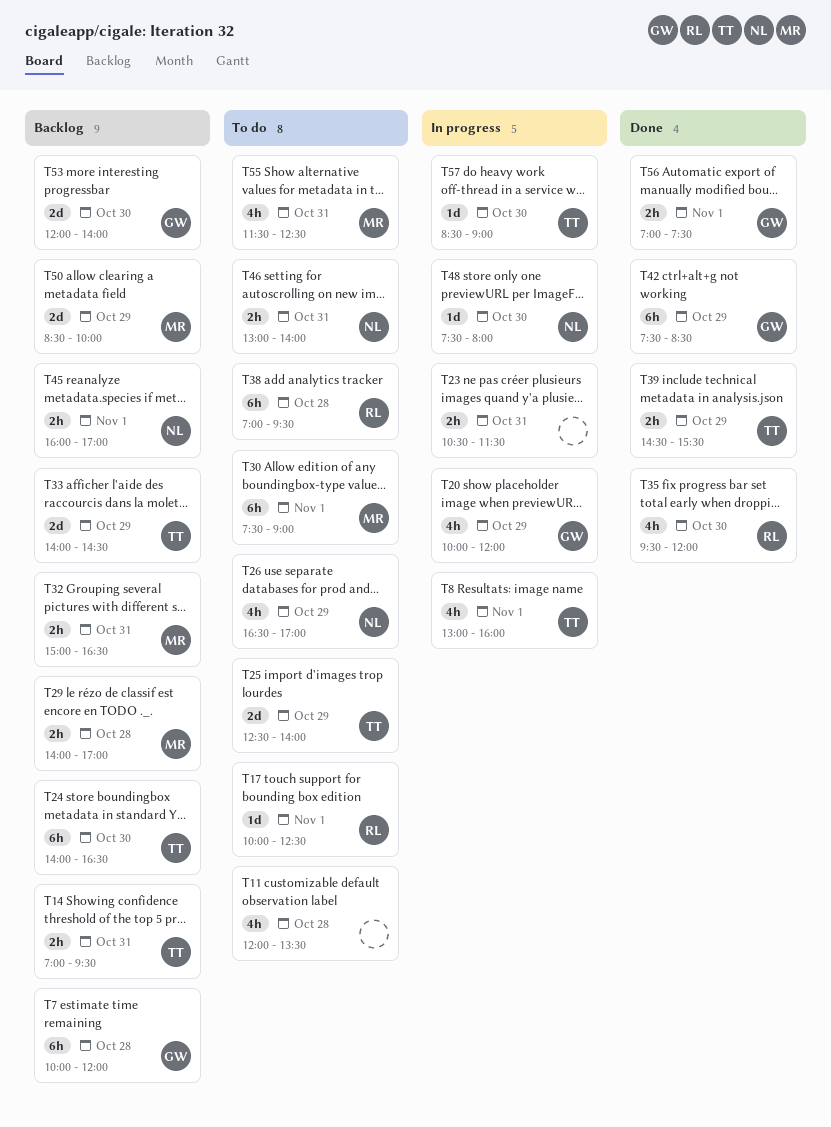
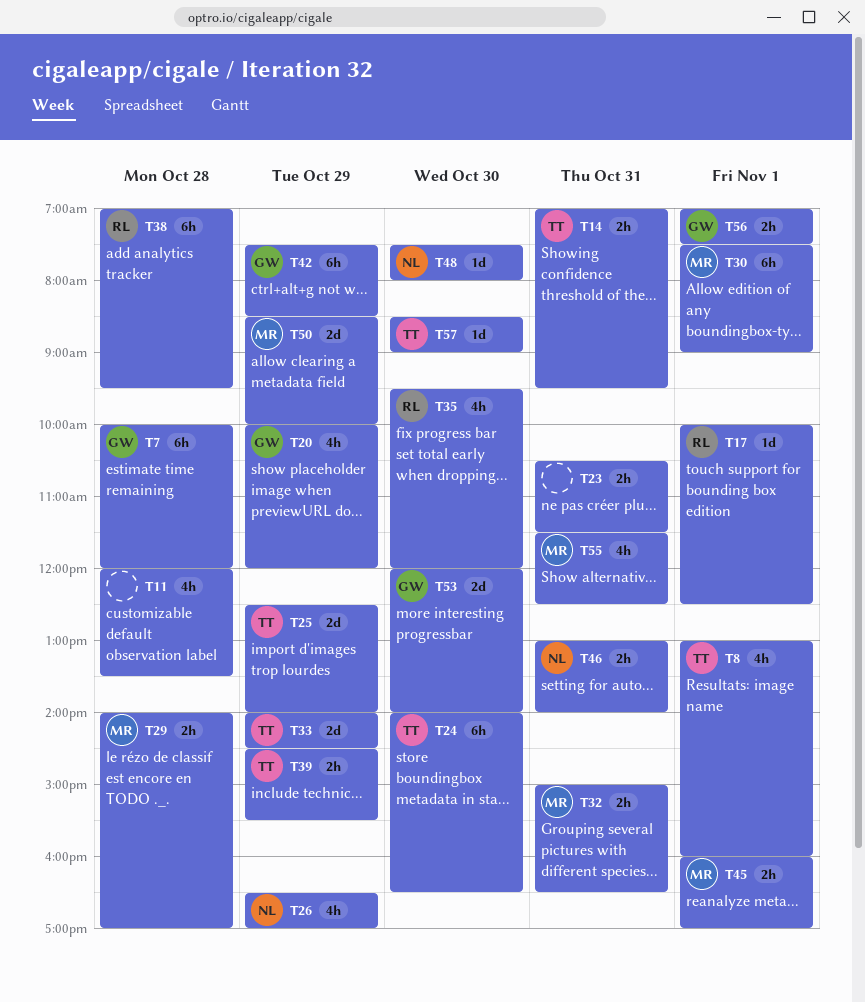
T45, owner: NL -> MR

